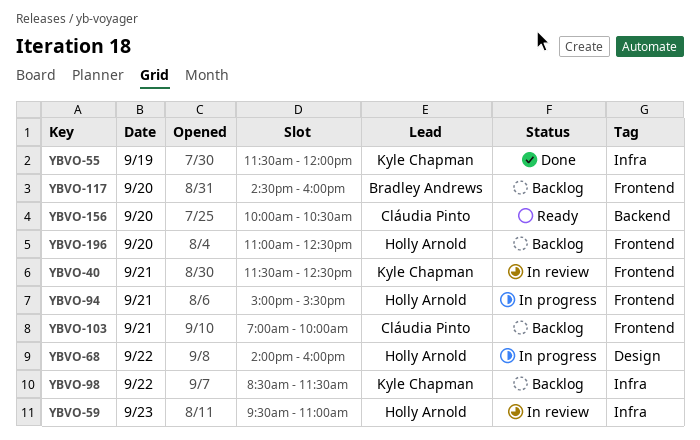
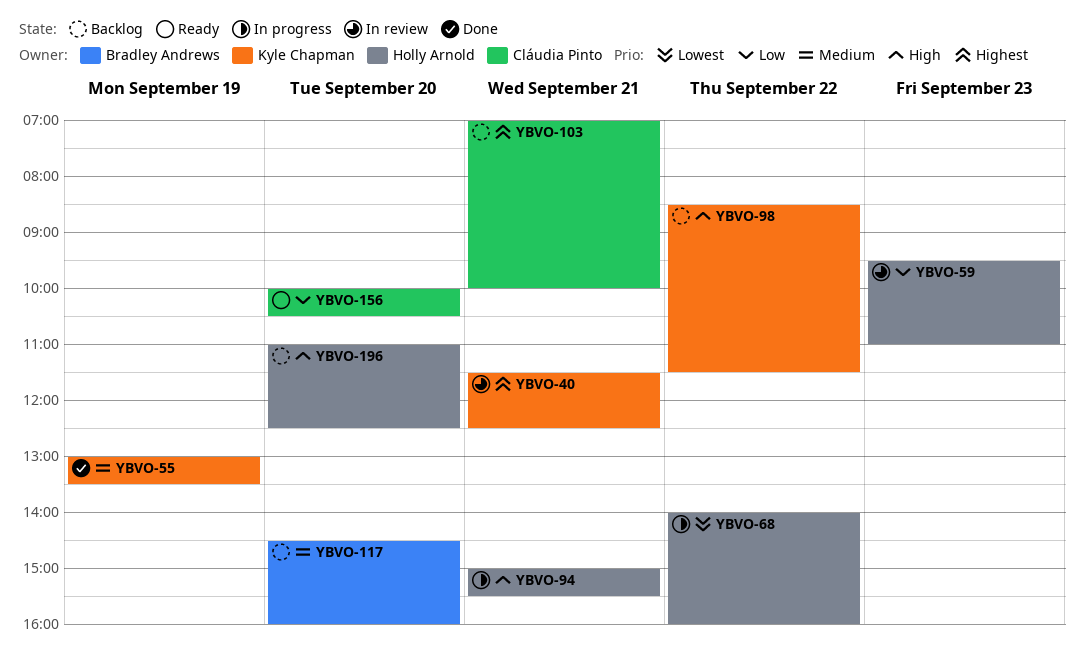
YBVO-55, begins: 11:30 -> 13:00
YBVO-55, ends: 12:00 -> 13:30

